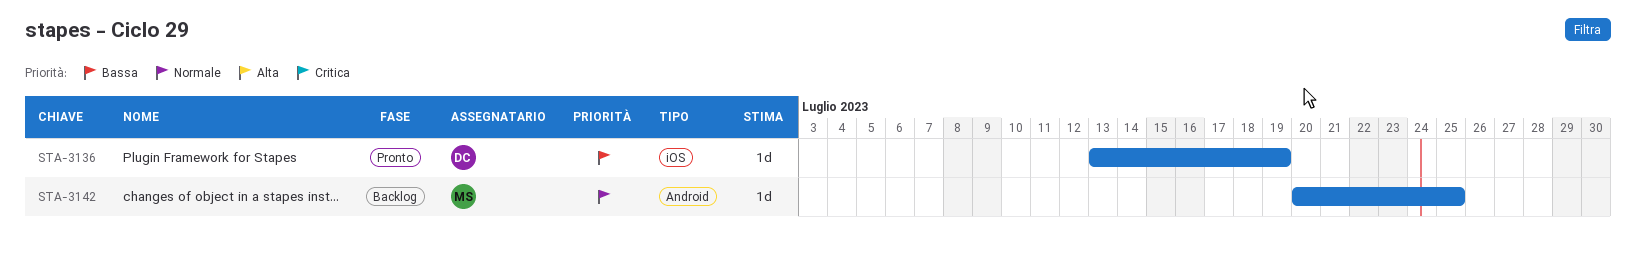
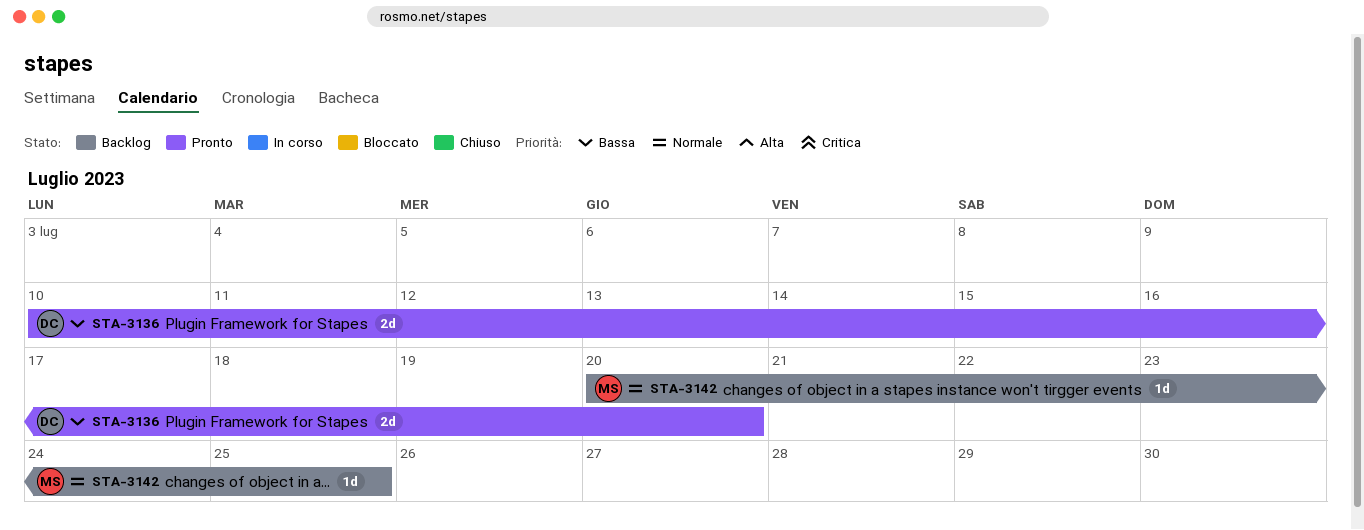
STA-3136, estimate: 1d -> 2d
STA-3136, start: Jul 13 -> Jul 10
STA-3136, due: Jul 19 -> Jul 20

